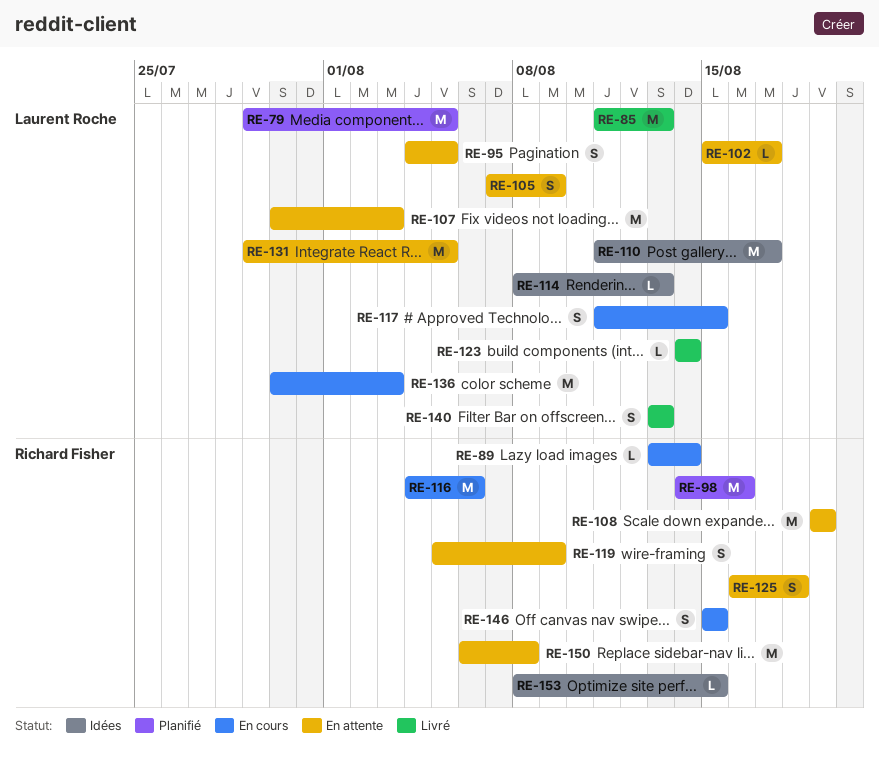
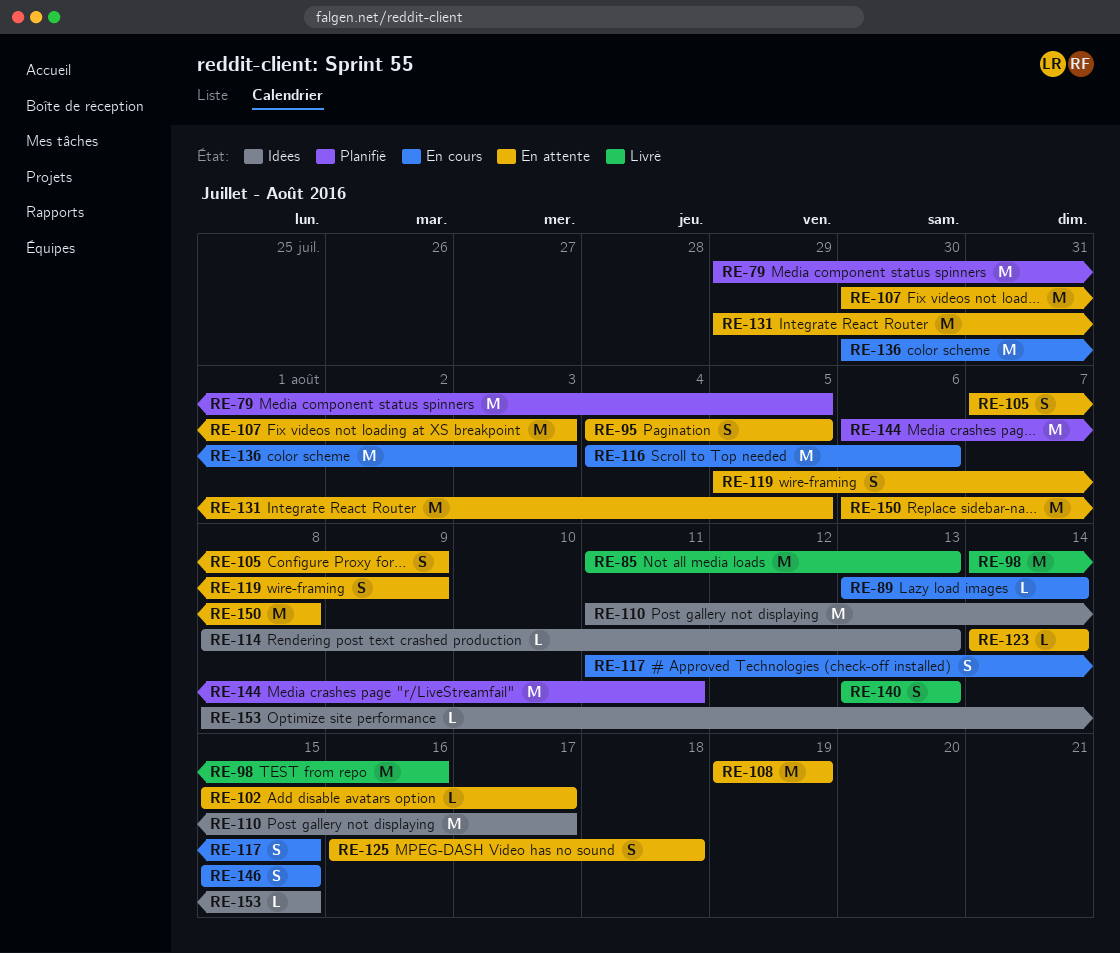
RE-98, status: Planifié -> Livré
RE-123, status: Livré -> En attente
RE-144: none -> present

